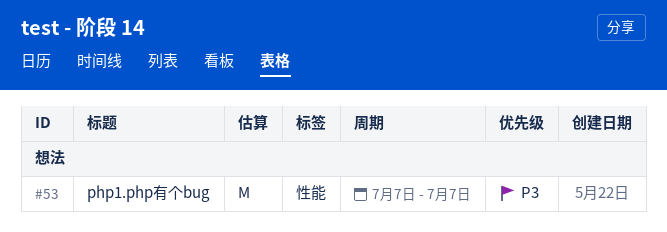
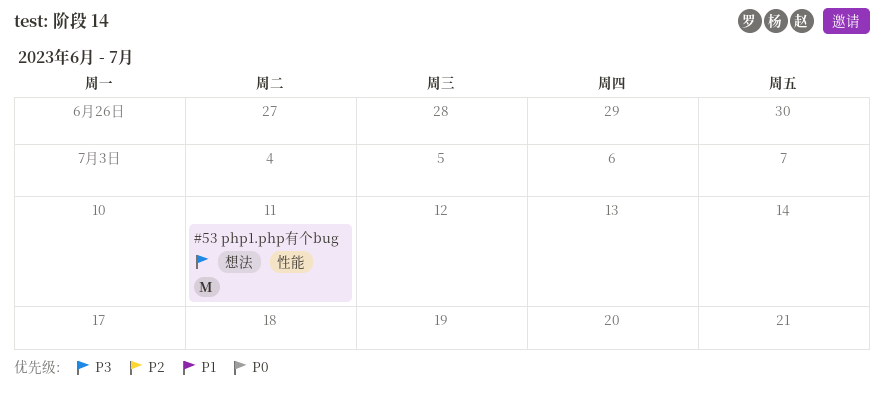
#53, due: Jul 7 -> Jul 11

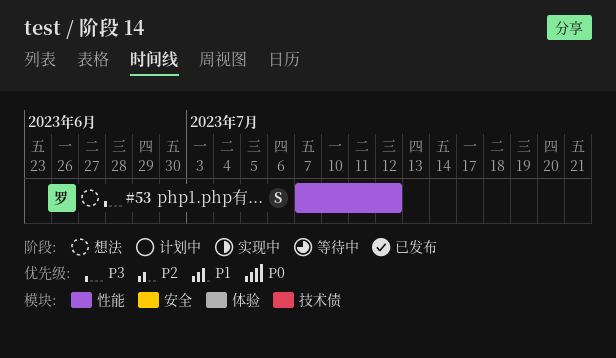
#53, estimate: M -> S
#53, due: Jul 11 -> Jul 12

